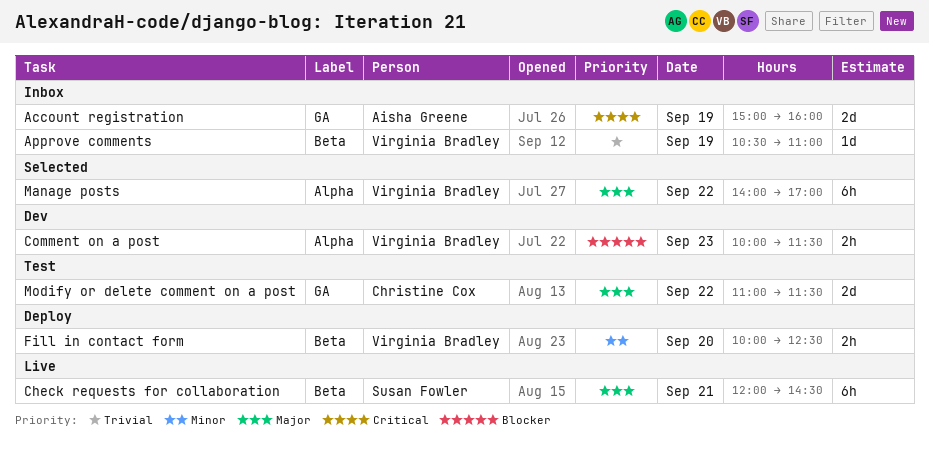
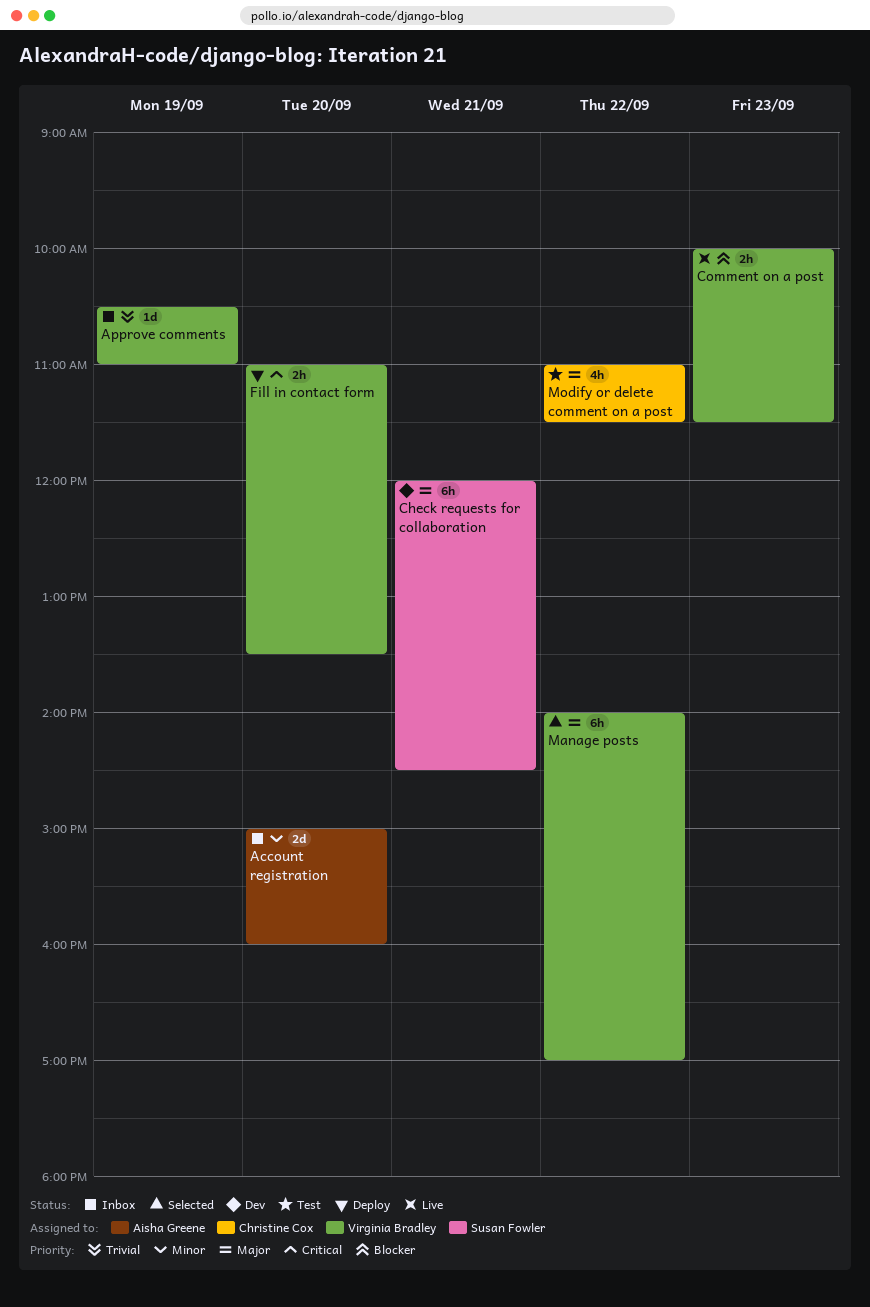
Account registration, priority: Critical -> Minor
Account registration, day: Sep 19 -> Sep 20
Check requests for collaboration, status: Live -> Dev
Comment on a post, status: Dev -> Live
Fill in contact form, priority: Minor -> Critical
Fill in contact form, begins: 10:00 -> 11:00
Fill in contact form, ends: 12:30 -> 13:30
Modify or delete comment on a post, estimate: 2d -> 4h

